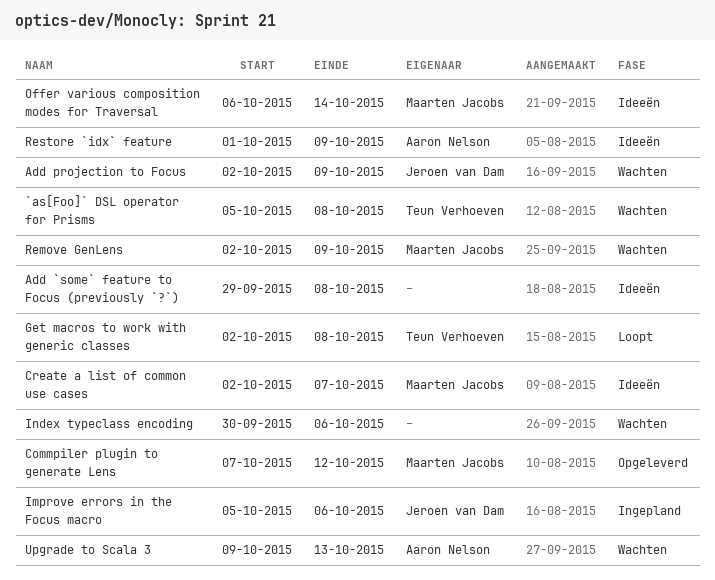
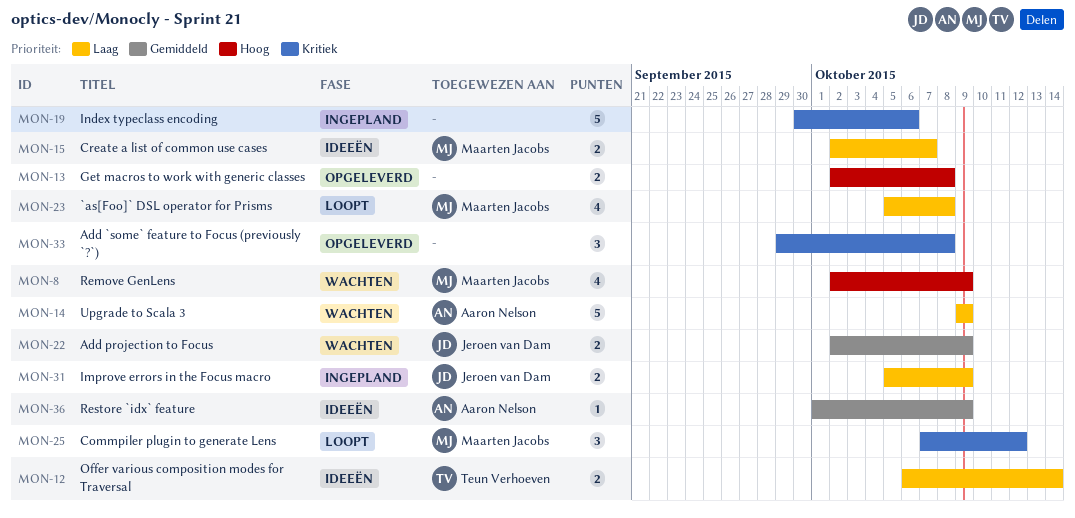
`as[Foo]` DSL operator for Prisms, status: Wachten -> Loopt
`as[Foo]` DSL operator for Prisms, owner: Teun Verhoeven -> Maarten Jacobs
Add `some` feature to Focus (previously `?`), status: Ideeën -> Opgeleverd
Commpiler plugin to generate Lens, status: Opgeleverd -> Loopt
Get macros to work with generic classes, status: Loopt -> Opgeleverd
Get macros to work with generic classes, owner: Teun Verhoeven -> none
Improve errors in the Focus macro, due: Oct 6 -> Oct 9
Index typeclass encoding, status: Wachten -> Ingepland
Offer various composition modes for Traversal, owner: Maarten Jacobs -> Teun Verhoeven
Upgrade to Scala 3, due: Oct 13 -> Oct 9

